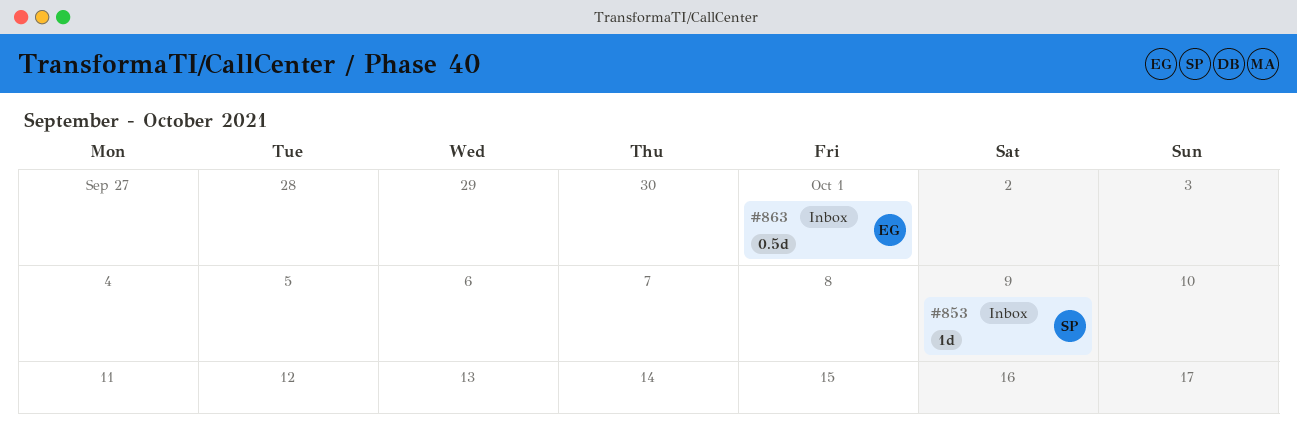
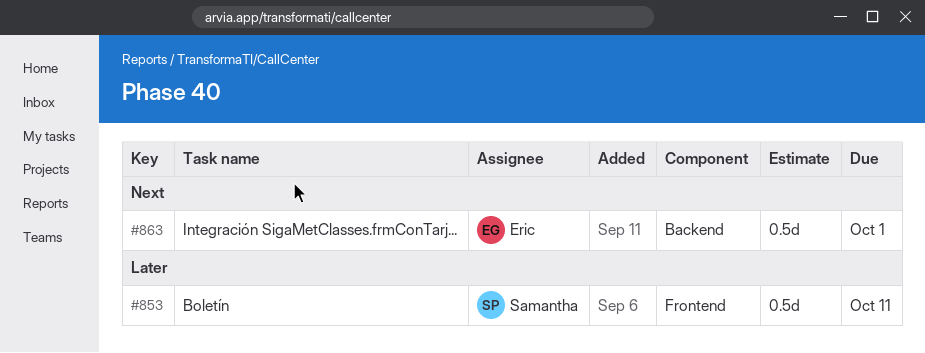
#853, estimate: 1d -> 0.5d
#853, due: Oct 9 -> Oct 11

